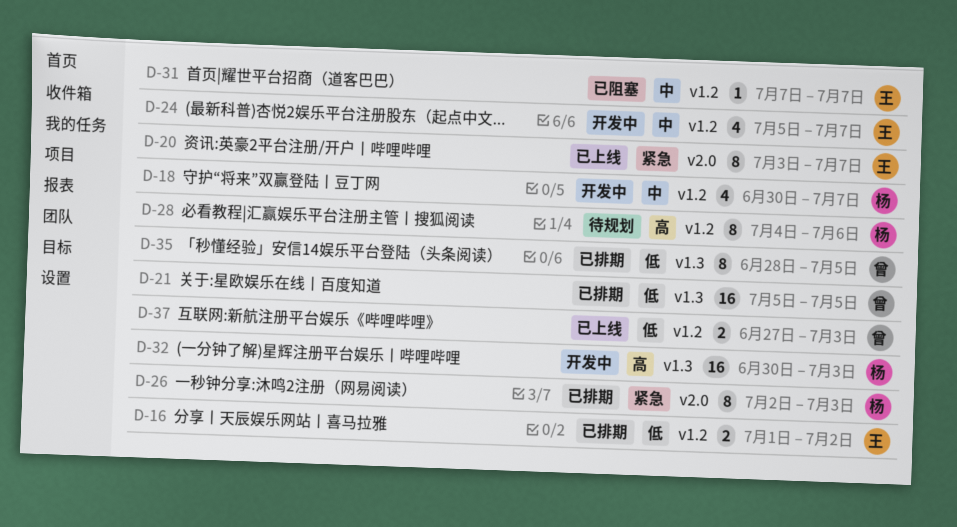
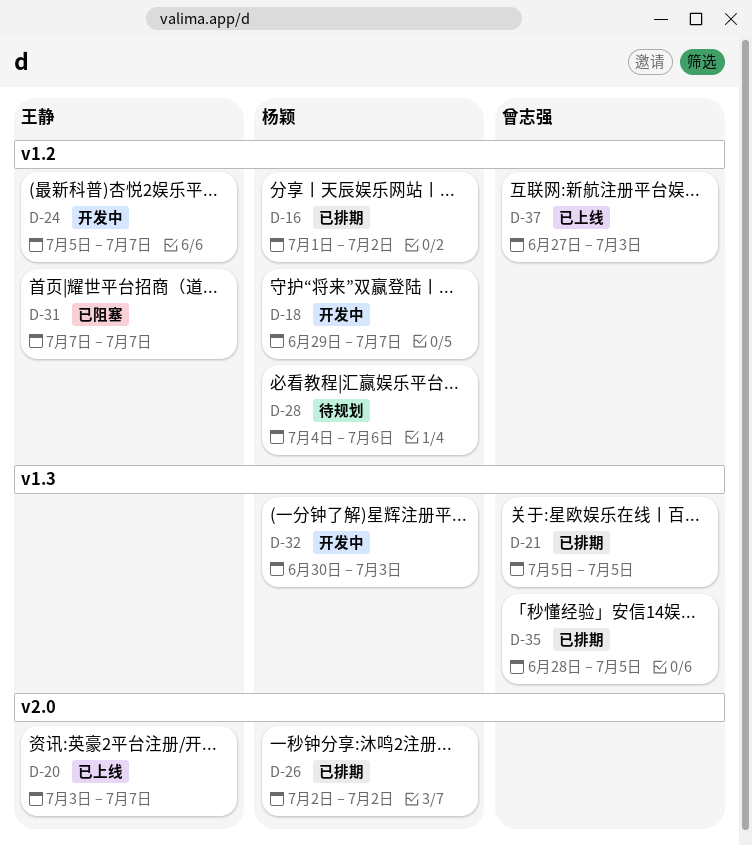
D-16, owner: 王静 -> 杨颖
D-18, start: Jun 30 -> Jun 29
D-26, due: Jul 3 -> Jul 2

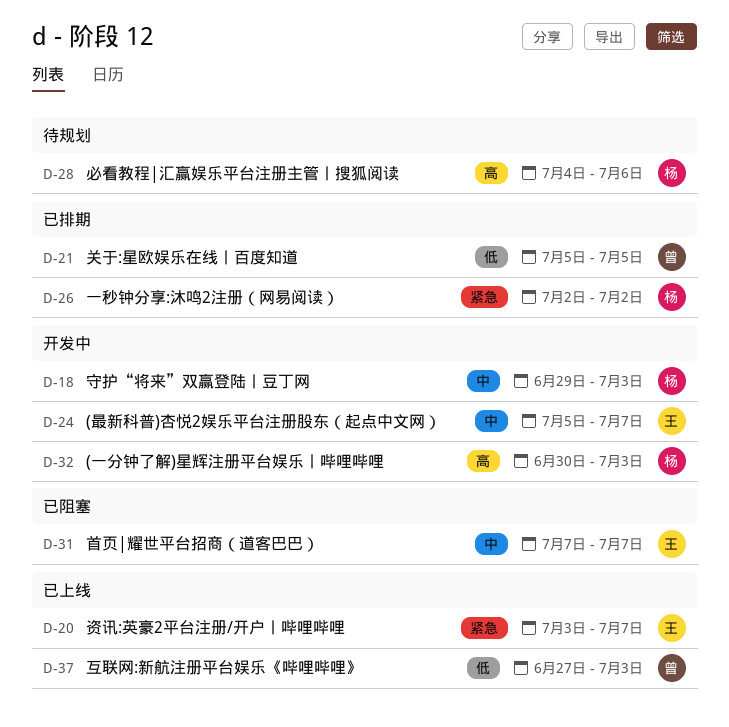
D-16: present -> none
D-18, due: Jul 7 -> Jul 3
D-35: present -> none

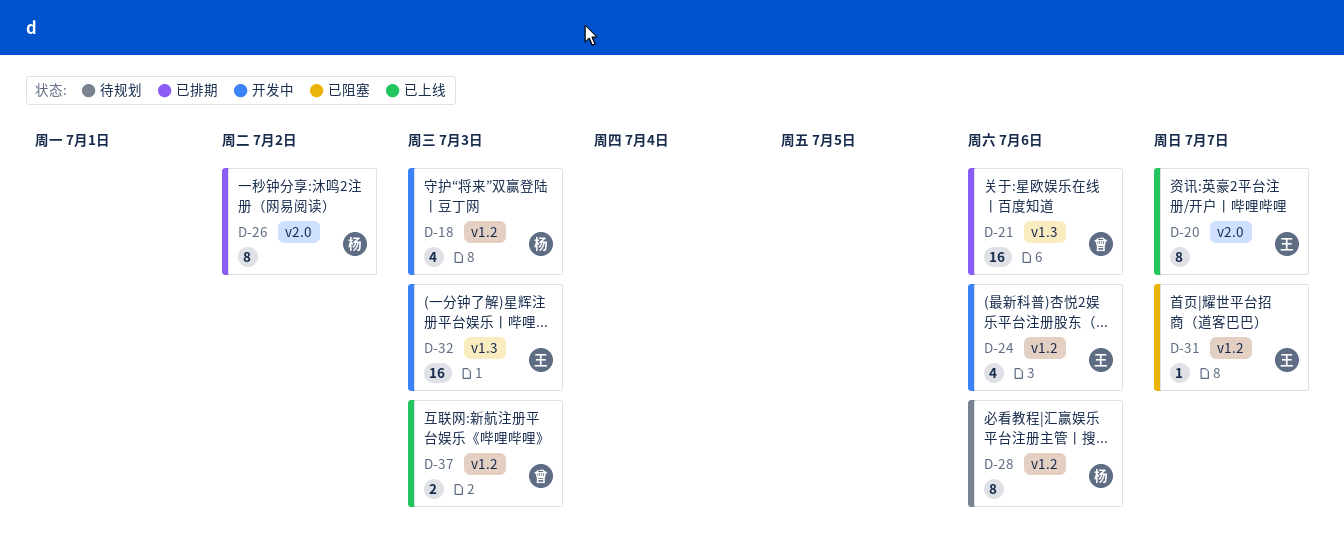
D-21, due: Jul 5 -> Jul 6
D-24, due: Jul 7 -> Jul 6
D-32, owner: 杨 -> 王

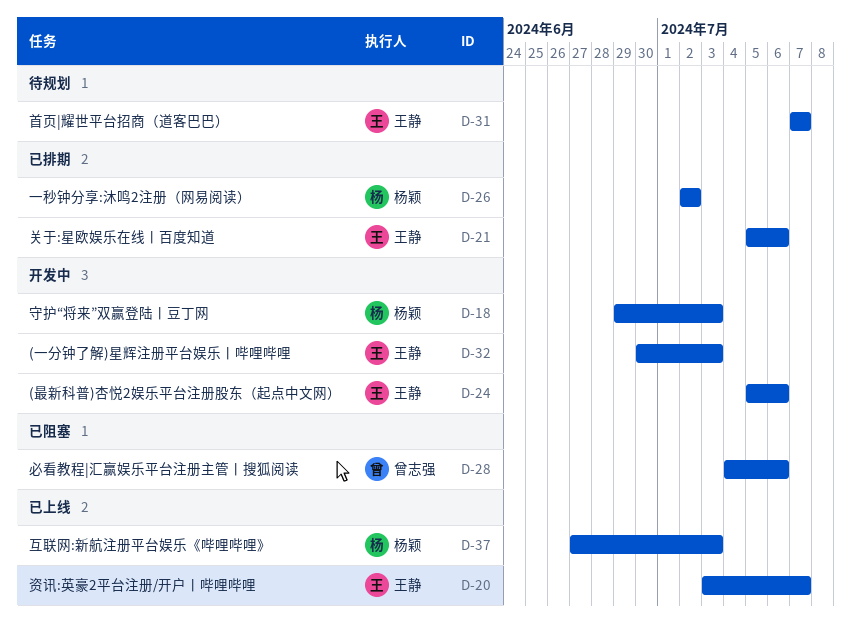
D-21, owner: 曾志强 -> 王静
D-28, status: 待规划 -> 已阻塞
D-28, owner: 杨颖 -> 曾志强
D-31, status: 已阻塞 -> 待规划
D-37, owner: 曾志强 -> 杨颖

